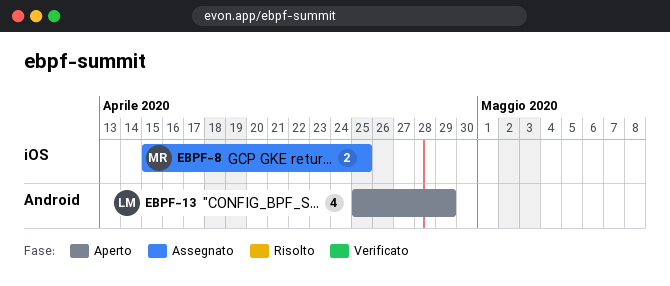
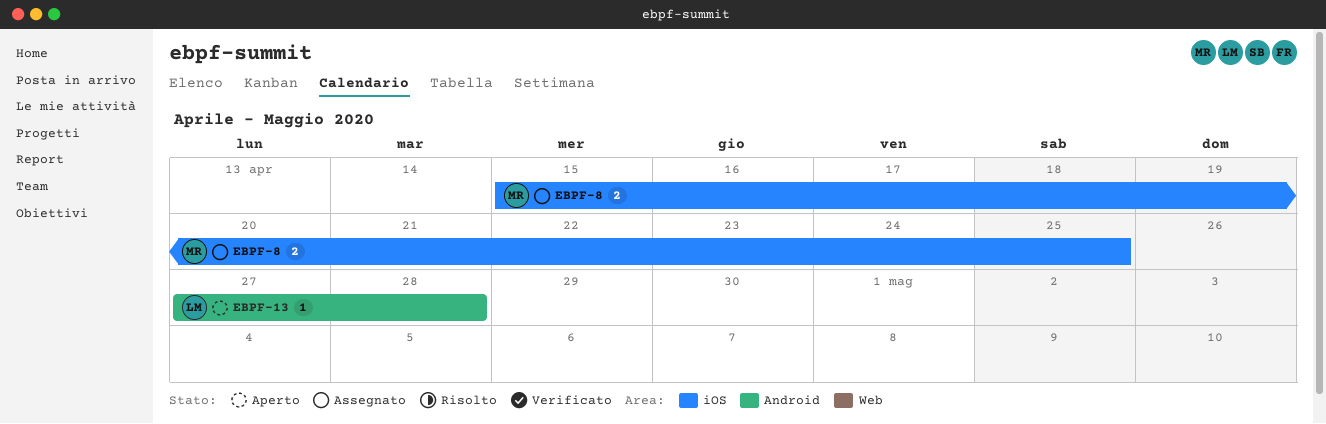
EBPF-13, estimate: 4 -> 1
EBPF-13, start: Apr 25 -> Apr 27
EBPF-13, due: Apr 29 -> Apr 28

